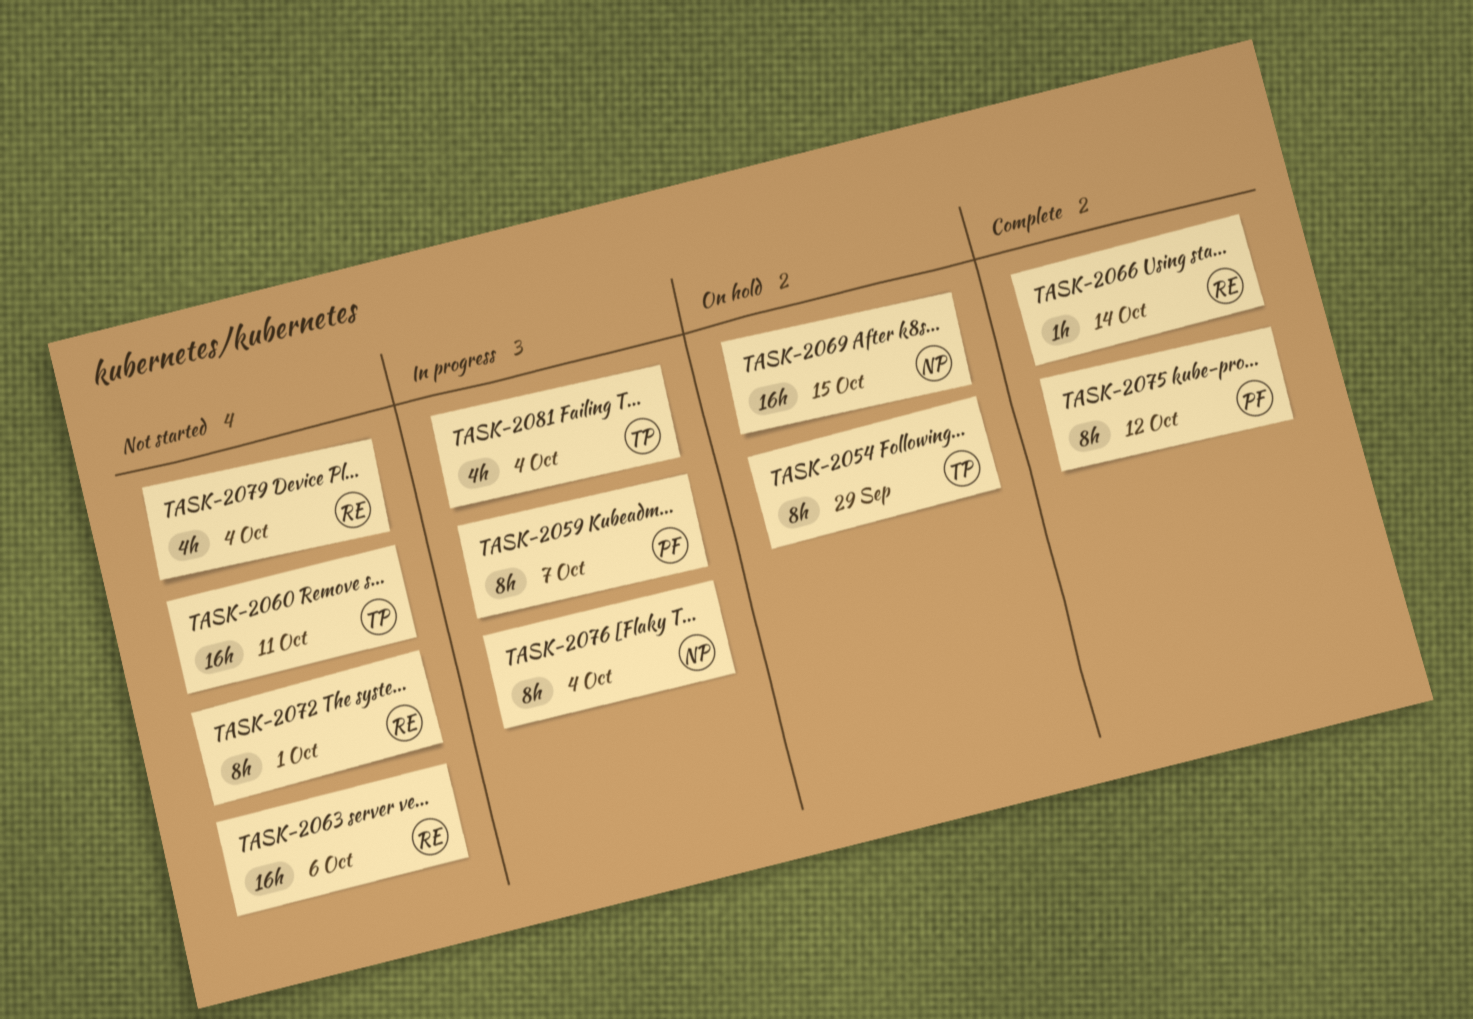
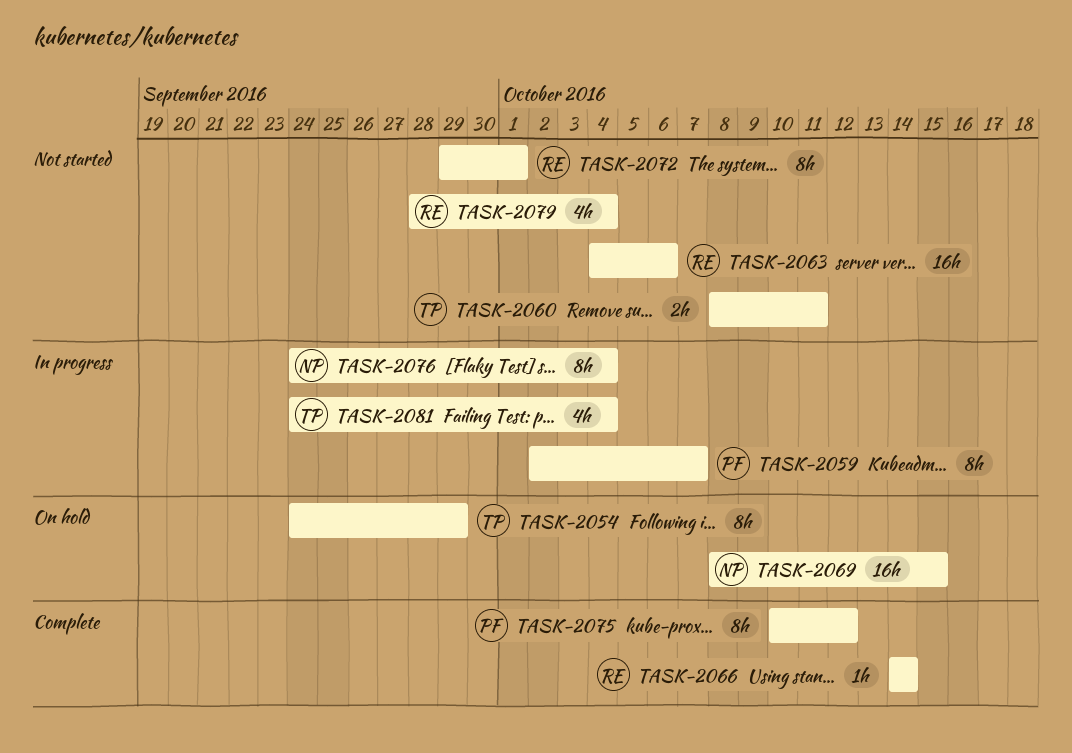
TASK-2060, estimate: 16h -> 2h

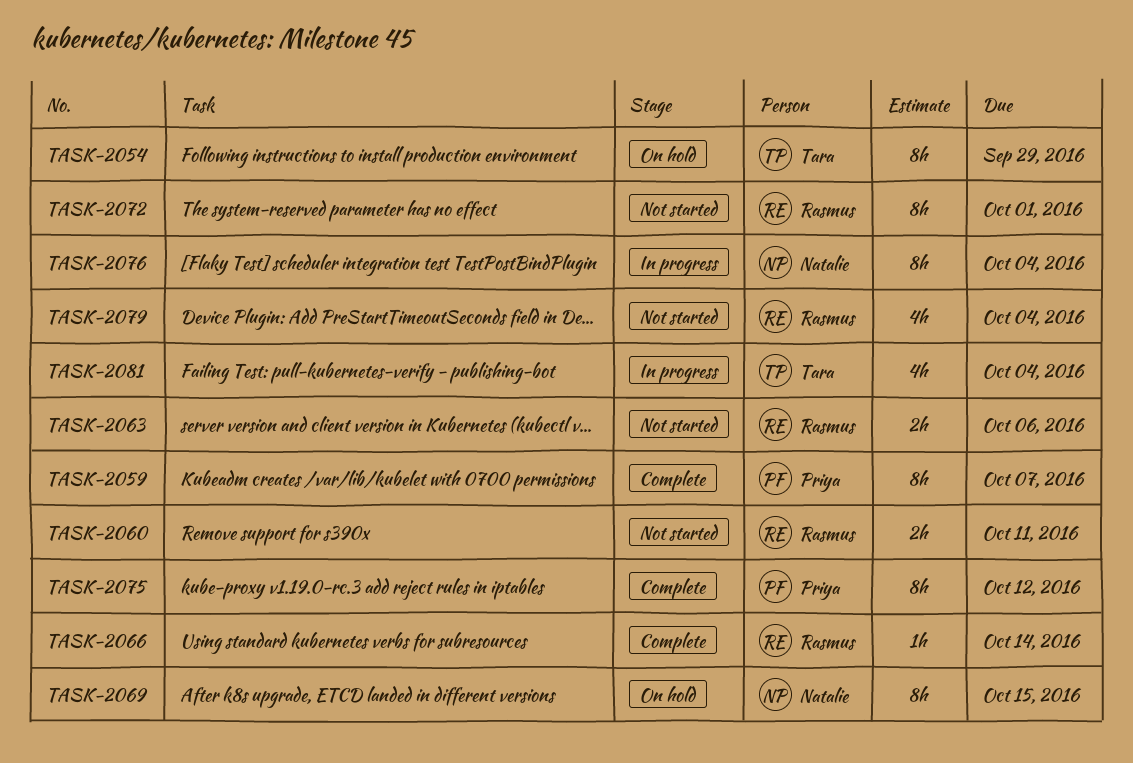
TASK-2059, status: In progress -> Complete
TASK-2060, owner: Tara -> Rasmus
TASK-2063, estimate: 16h -> 2h
TASK-2069, estimate: 16h -> 8h

